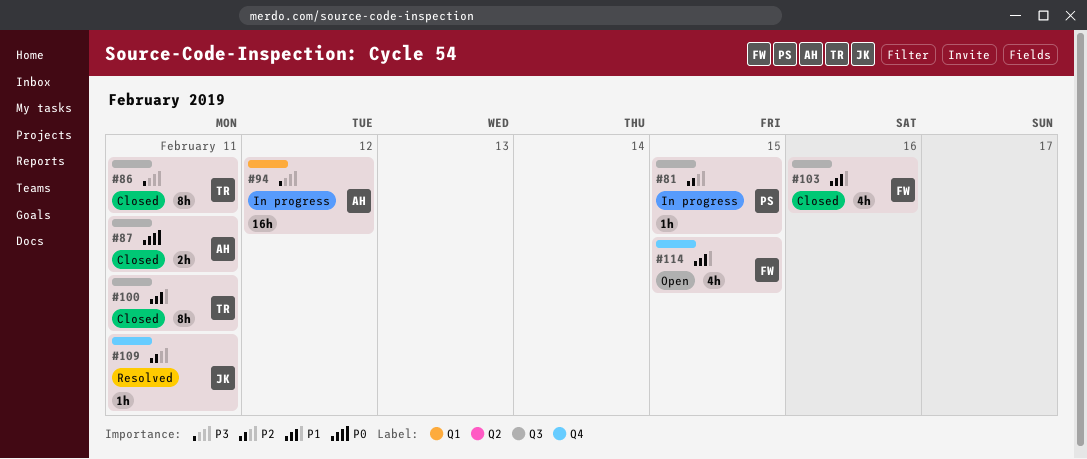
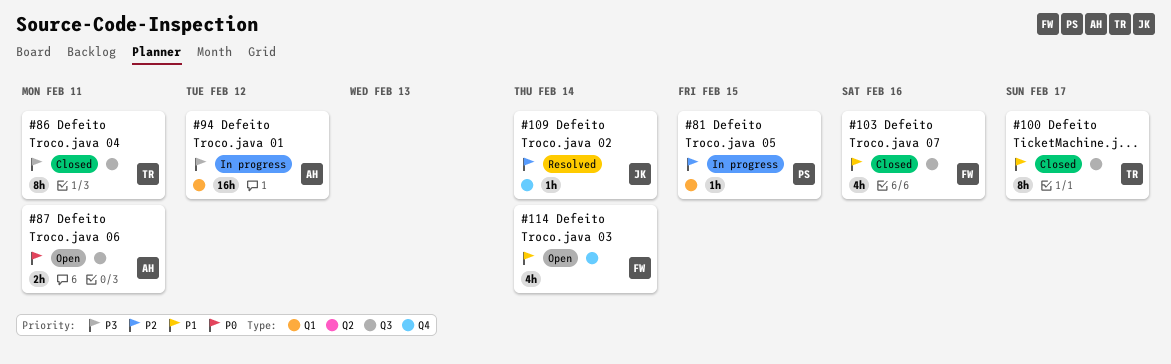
#81, label: Q3 -> Q1
#87, status: Closed -> Open
#100, due: Feb 11 -> Feb 17
#109, due: Feb 11 -> Feb 14
#114, due: Feb 15 -> Feb 14

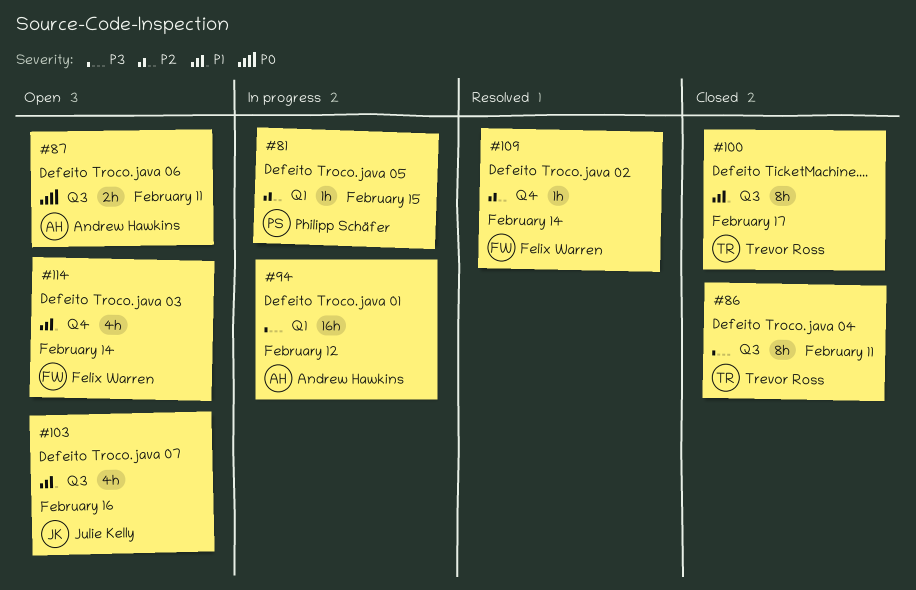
#103, status: Closed -> Open
#103, owner: Felix Warren -> Julie Kelly
#109, owner: Julie Kelly -> Felix Warren

